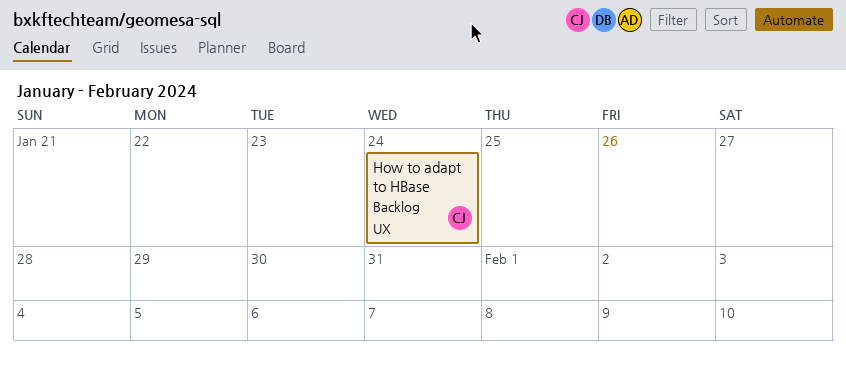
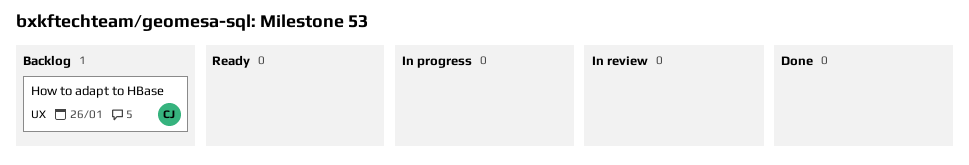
How to adapt to HBase, due: Jan 24 -> Jan 26

